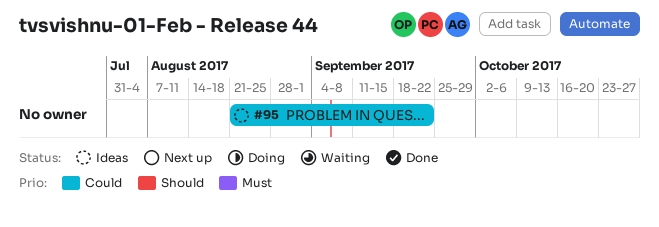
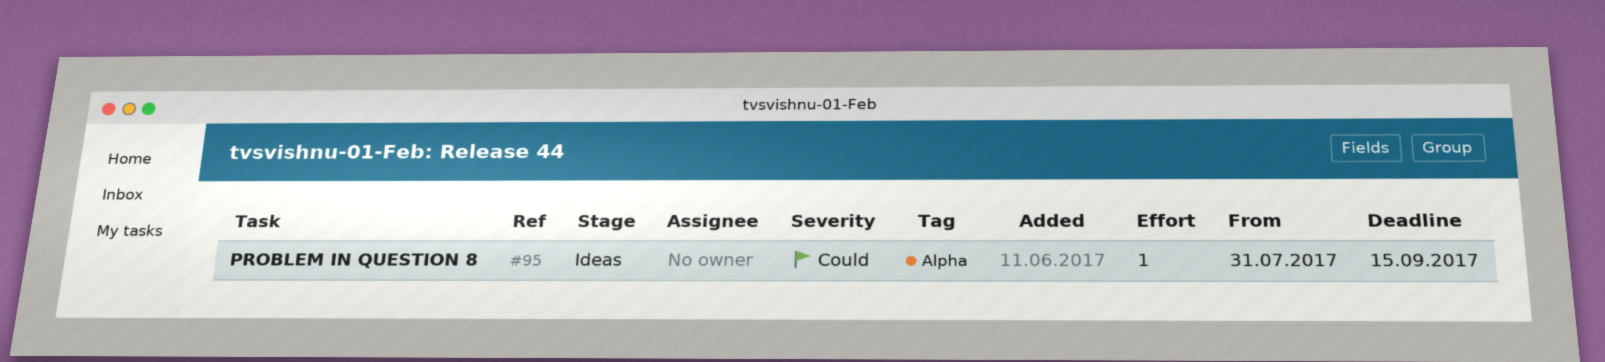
#95, start: Aug 21 -> Jul 31
#95, due: Sep 22 -> Sep 15

